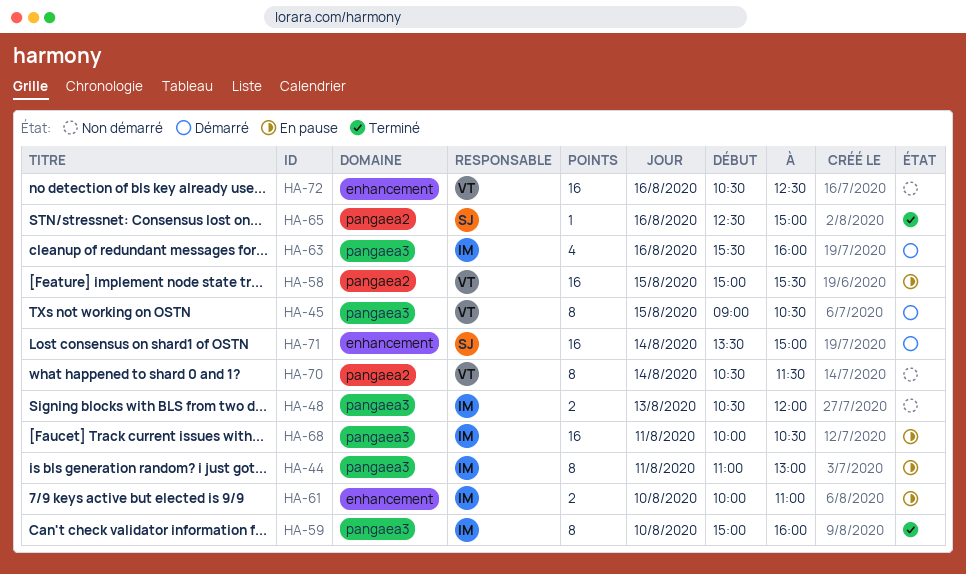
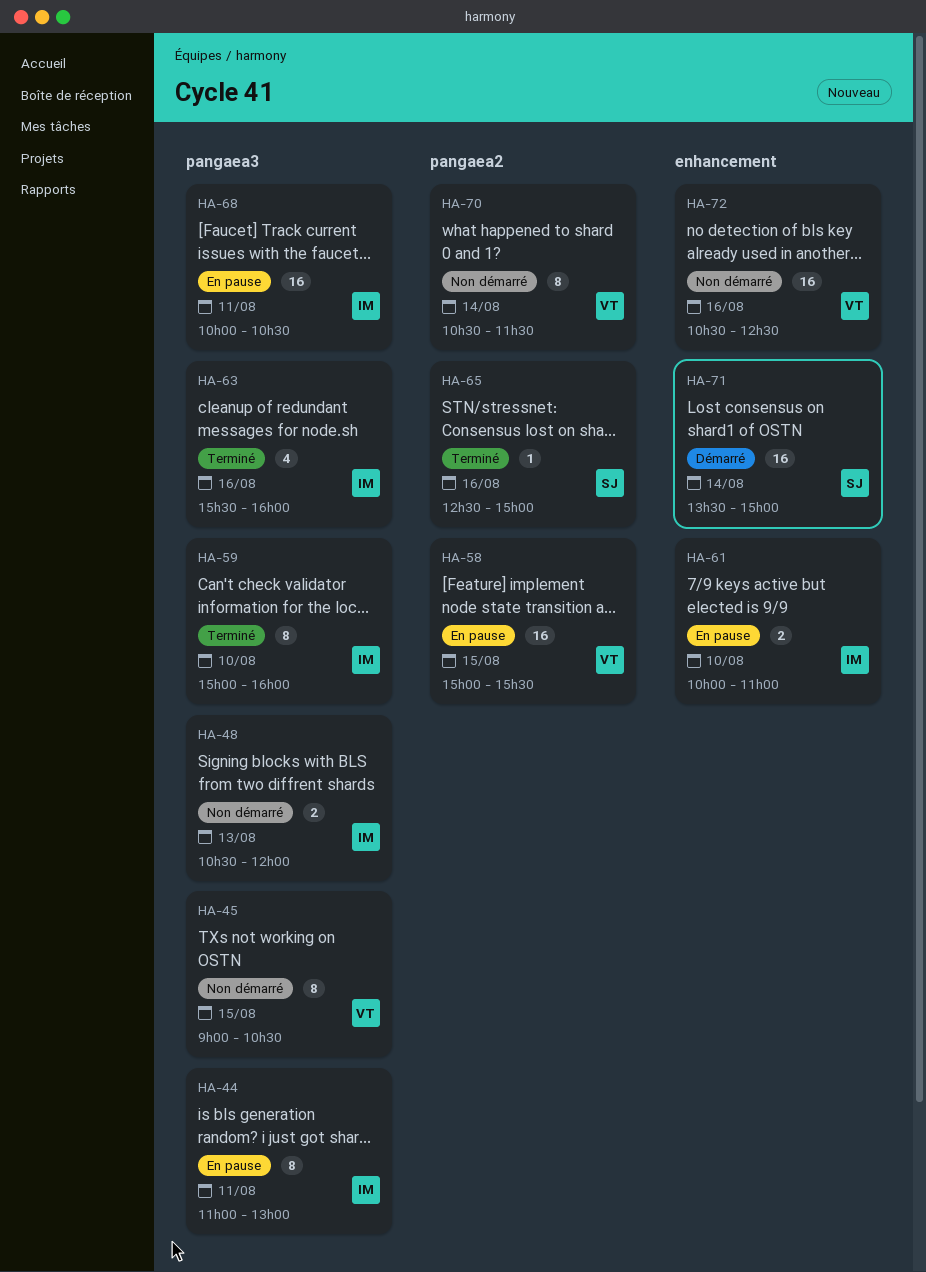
HA-45, status: Démarré -> Non démarré
HA-63, status: Démarré -> Terminé

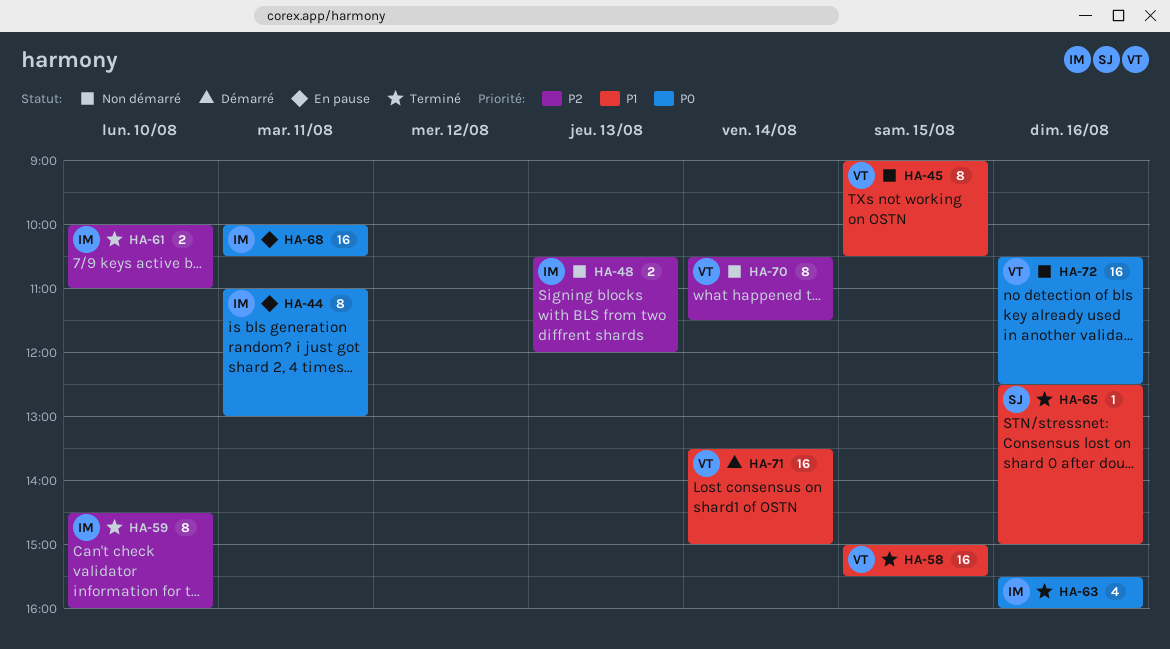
HA-58, status: En pause -> Terminé
HA-59, begins: 15:00 -> 14:30
HA-61, status: En pause -> Terminé
HA-71, owner: SJ -> VT

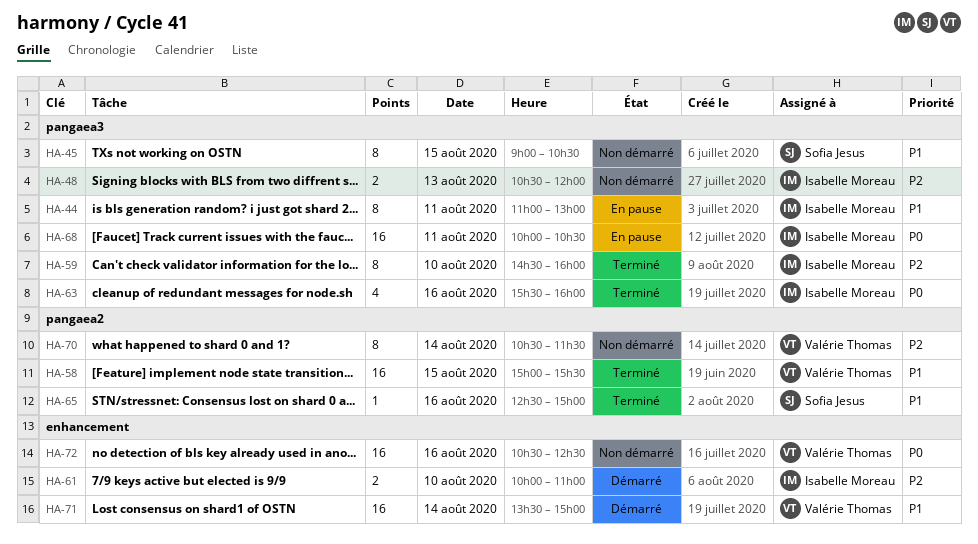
HA-44, priority: P0 -> P1
HA-45, owner: Valérie Thomas -> Sofia Jesus
HA-61, status: Terminé -> Démarré

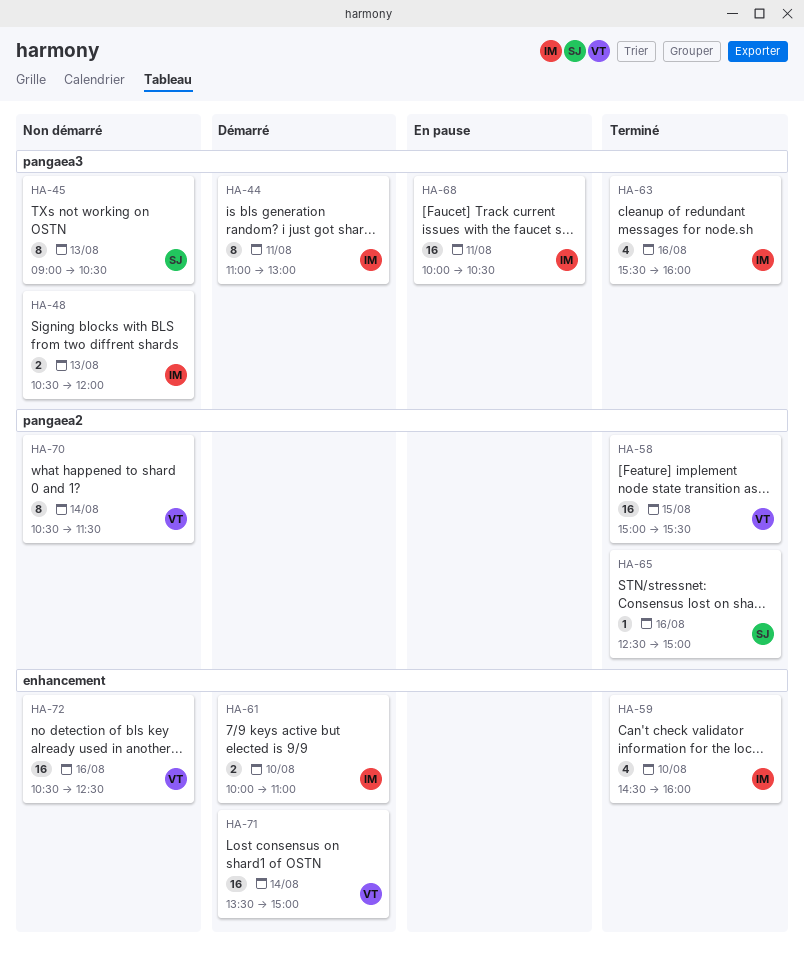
HA-44, status: En pause -> Démarré
HA-45, day: Aug 15 -> Aug 13
HA-59, label: pangaea3 -> enhancement
HA-59, estimate: 8 -> 4

